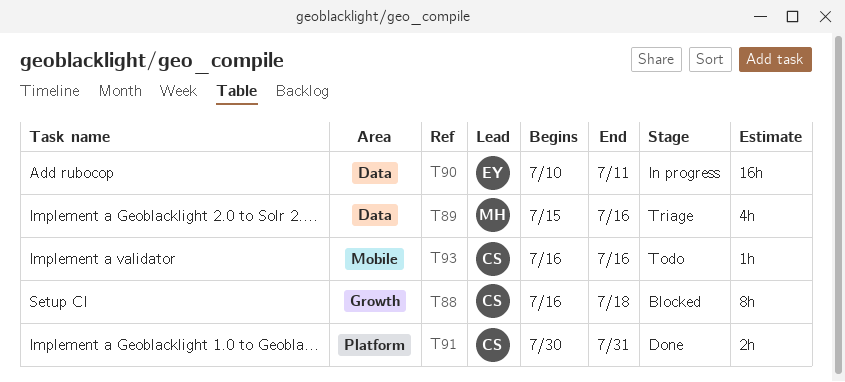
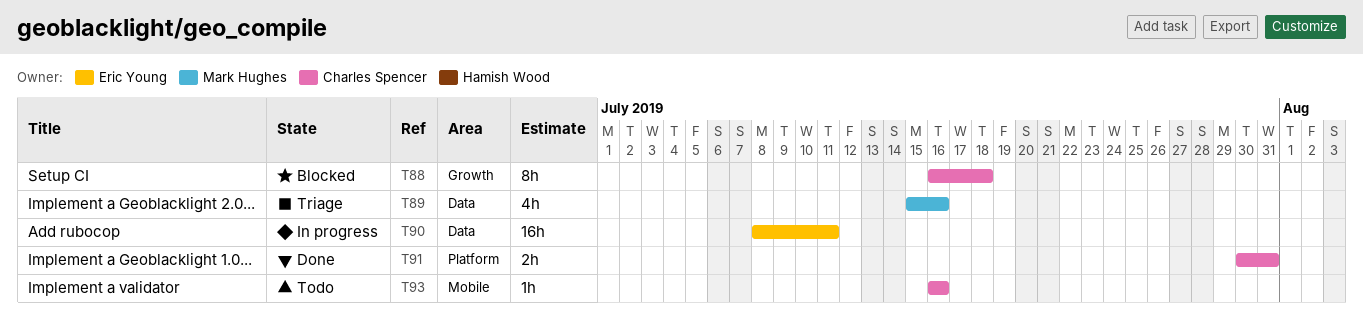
T90, start: Jul 10 -> Jul 8

